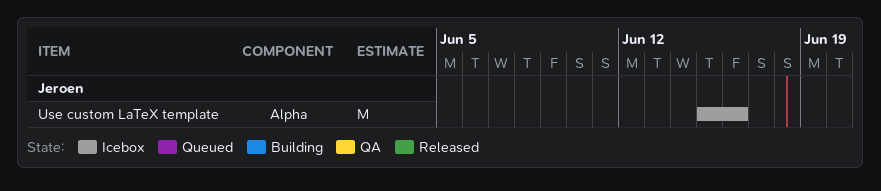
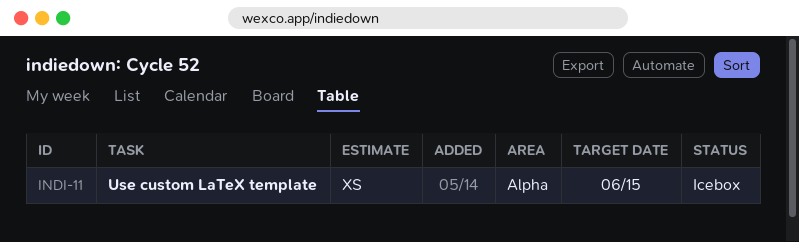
Use custom LaTeX template, estimate: M -> XS
Use custom LaTeX template, due: Jun 16 -> Jun 15

